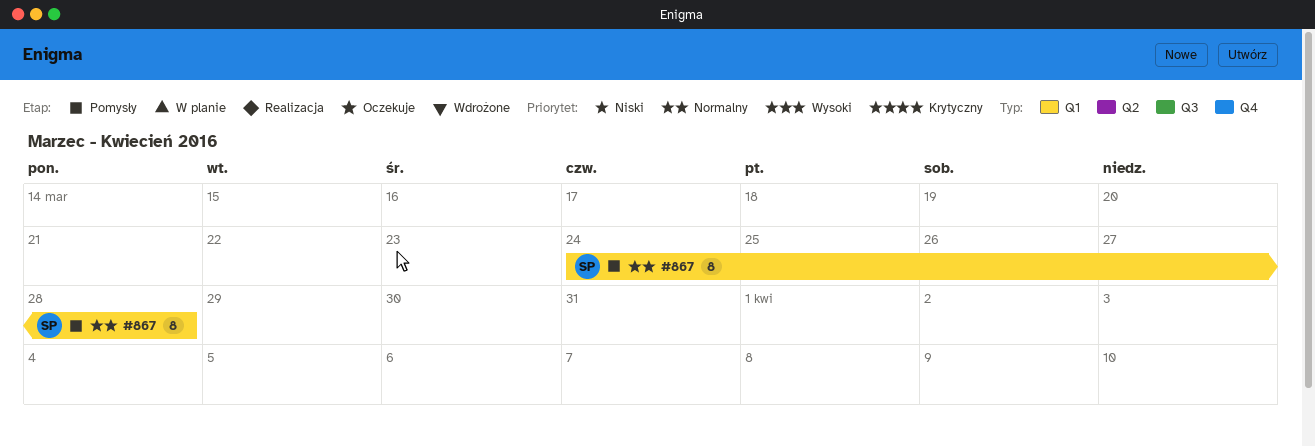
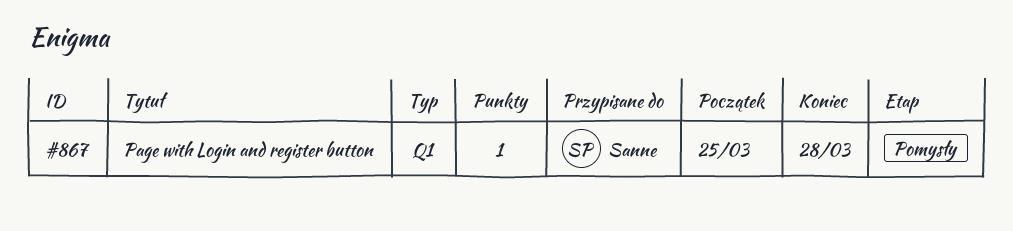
#867, estimate: 8 -> 1
#867, start: Mar 24 -> Mar 25

